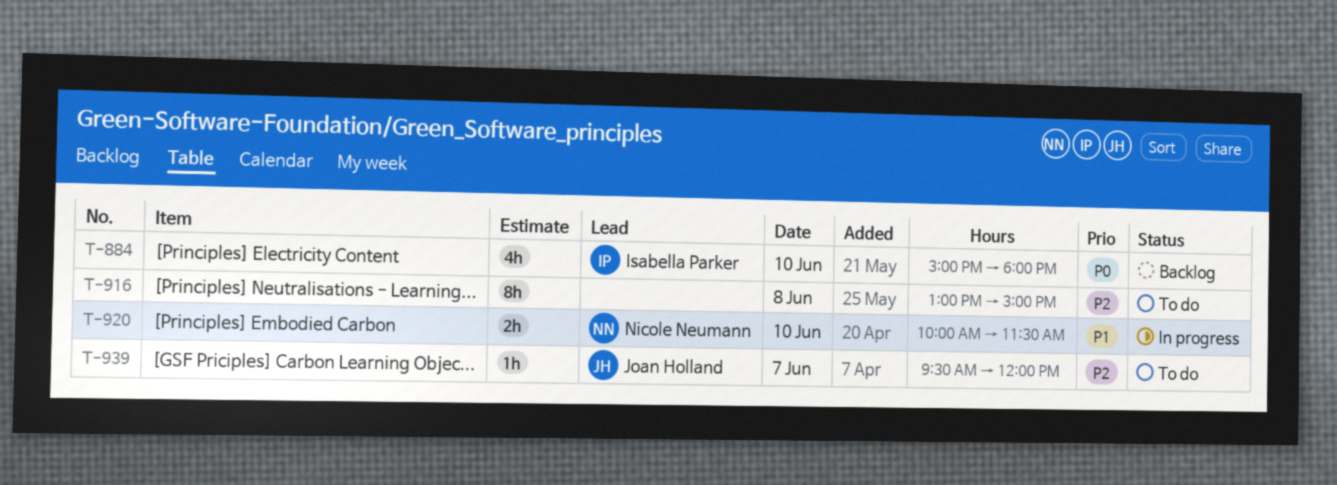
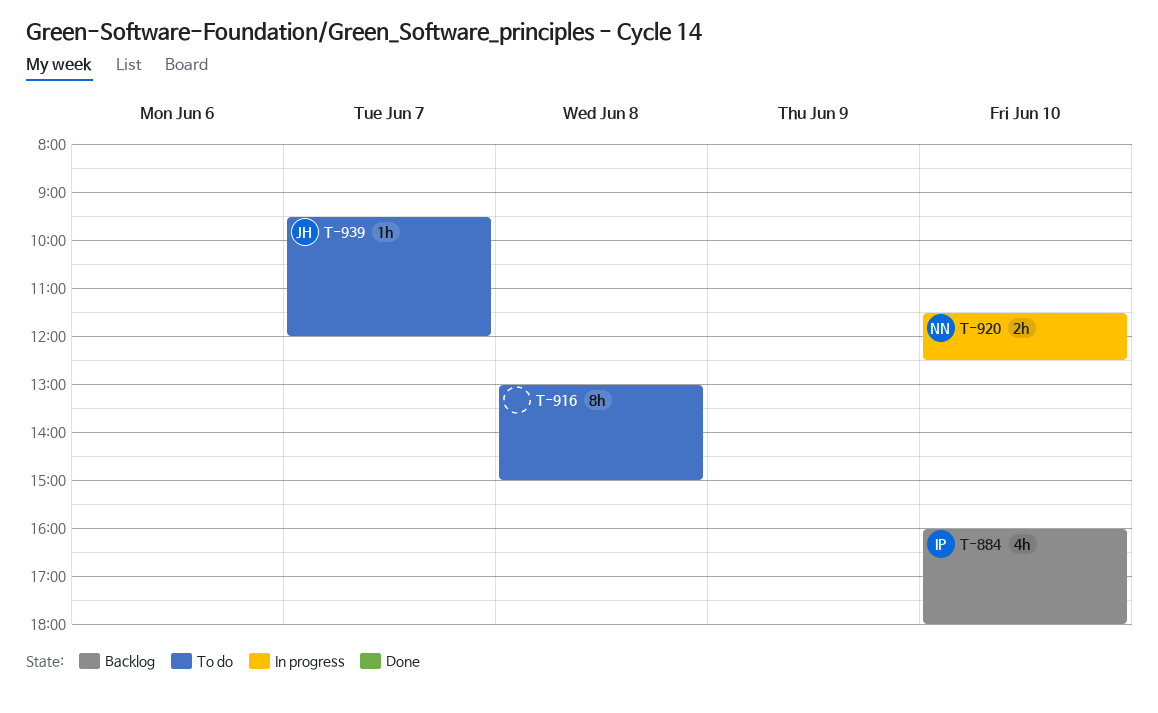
T-884, begins: 15:00 -> 16:00
T-920, begins: 10:00 -> 11:30
T-920, ends: 11:30 -> 12:30

